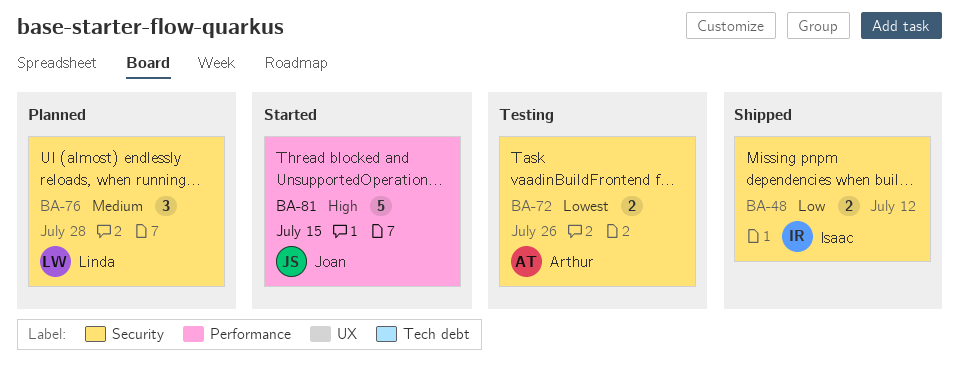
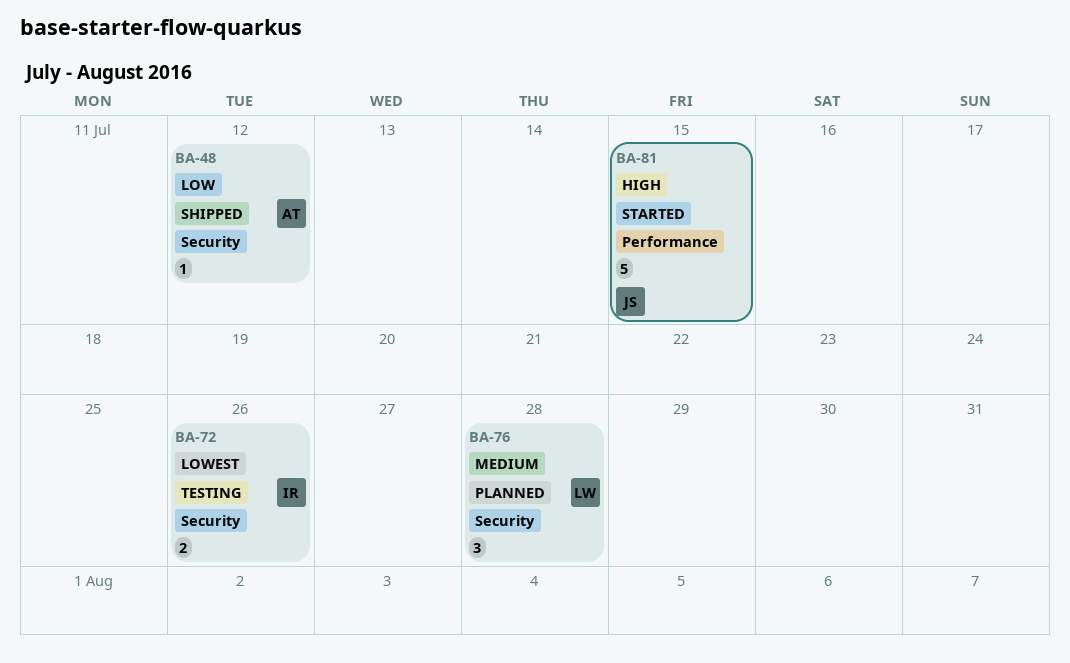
BA-48, owner: Isaac -> Arthur
BA-48, estimate: 2 -> 1
BA-72, owner: Arthur -> Isaac

